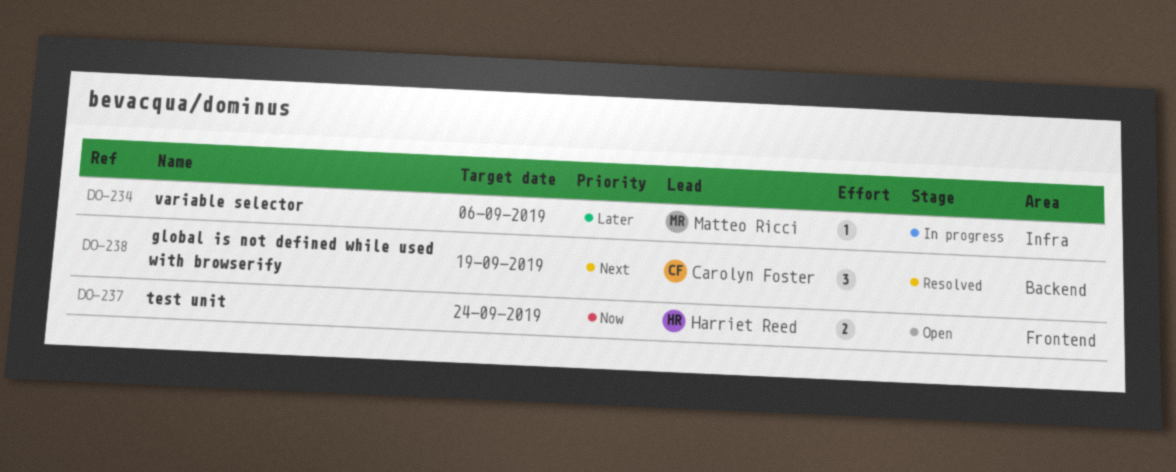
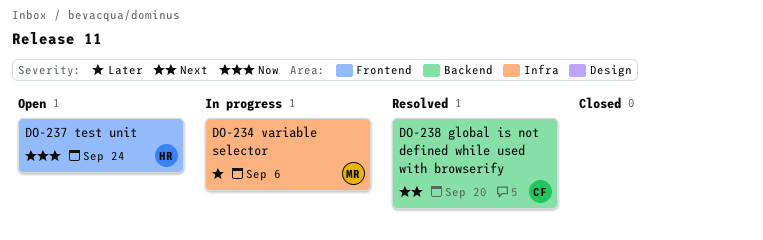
DO-238, due: Sep 19 -> Sep 20

